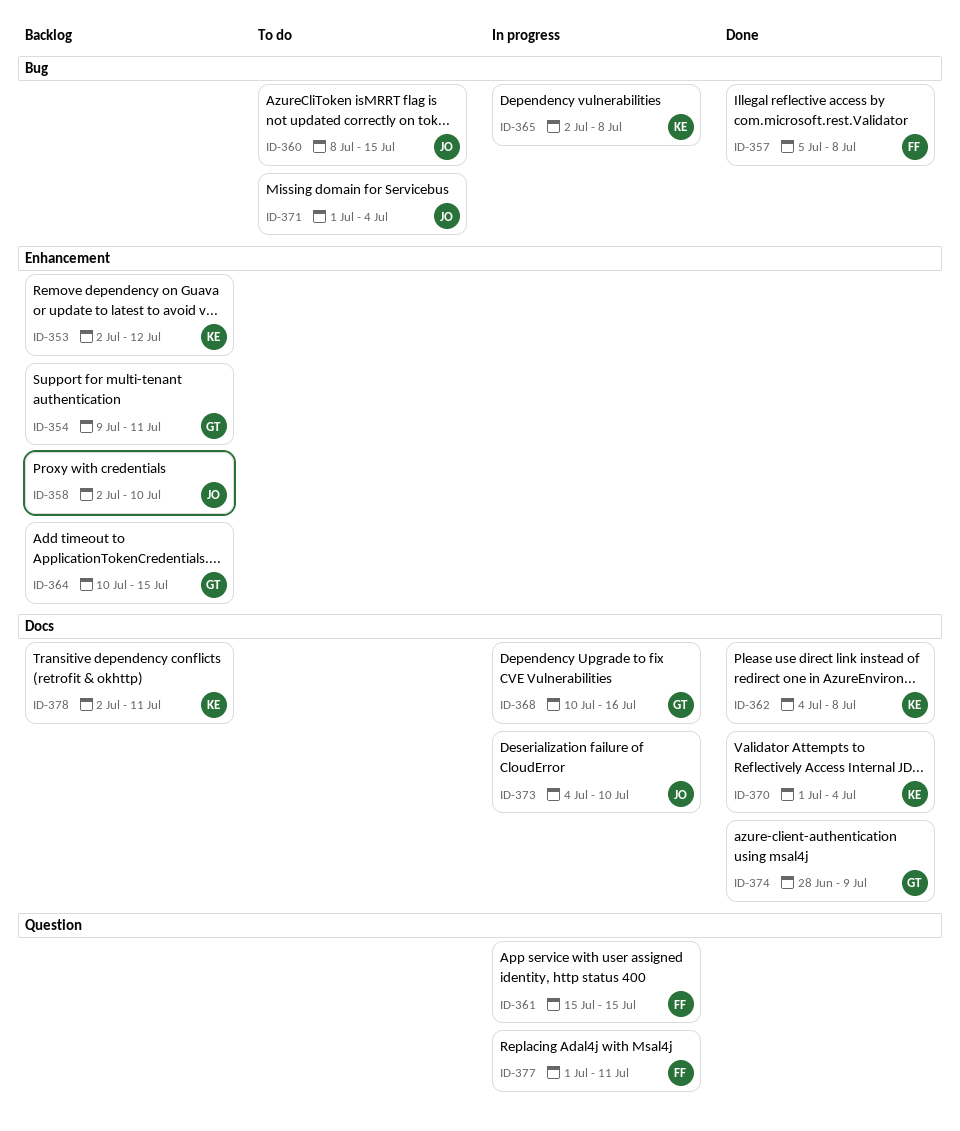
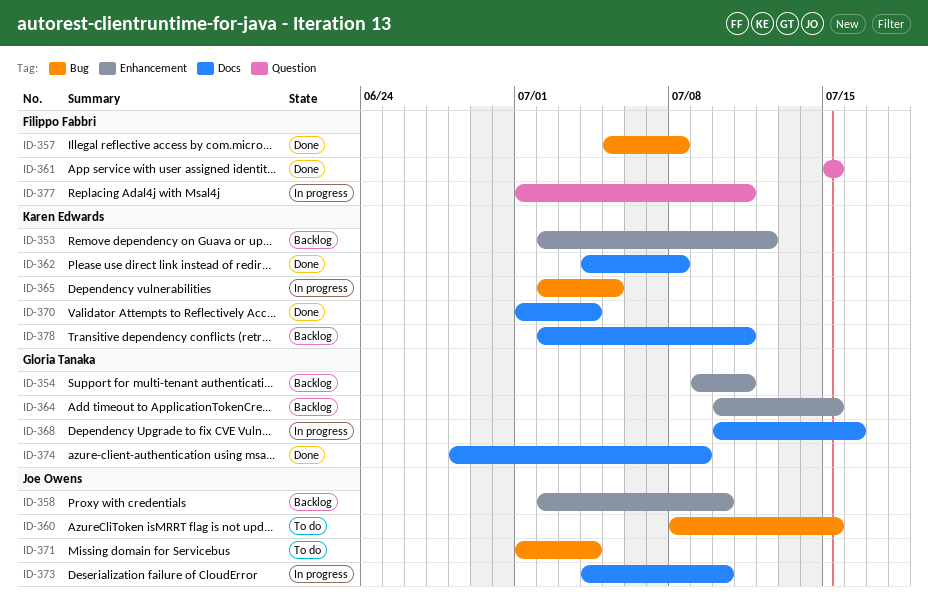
ID-361, status: In progress -> Done
ID-365, due: Jul 8 -> Jul 5

